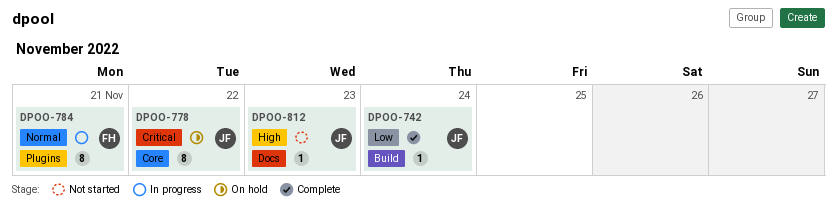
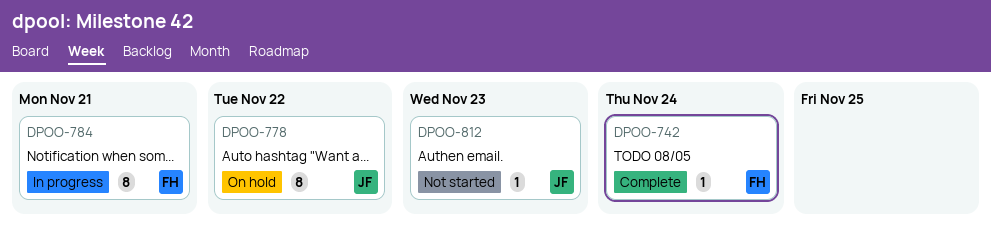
DPOO-742, owner: JF -> FH

